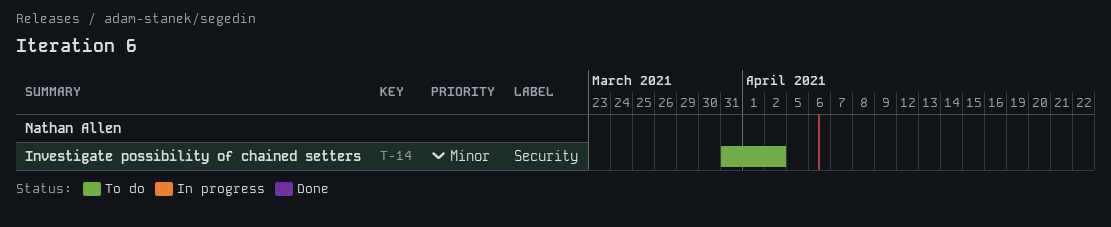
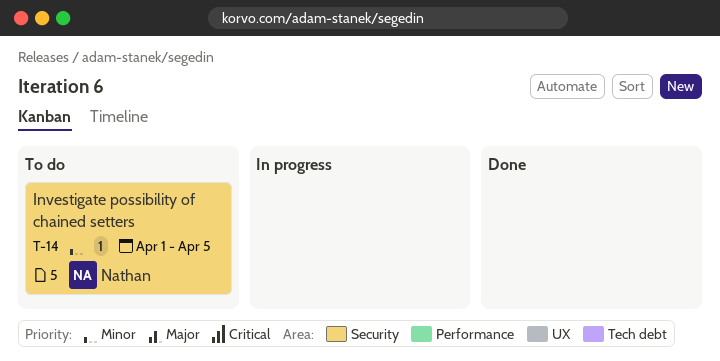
T-14, start: Mar 31 -> Apr 1
T-14, due: Apr 2 -> Apr 5

